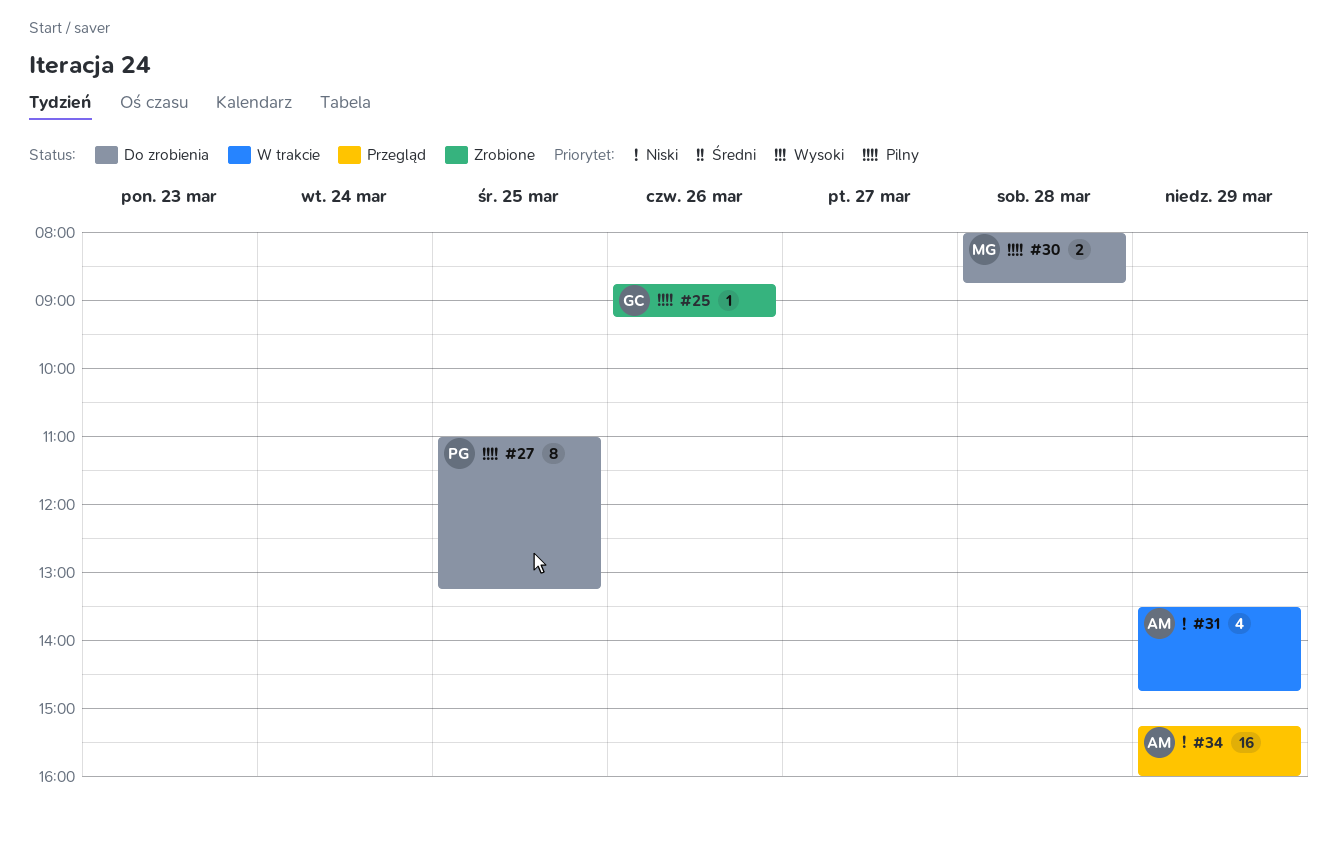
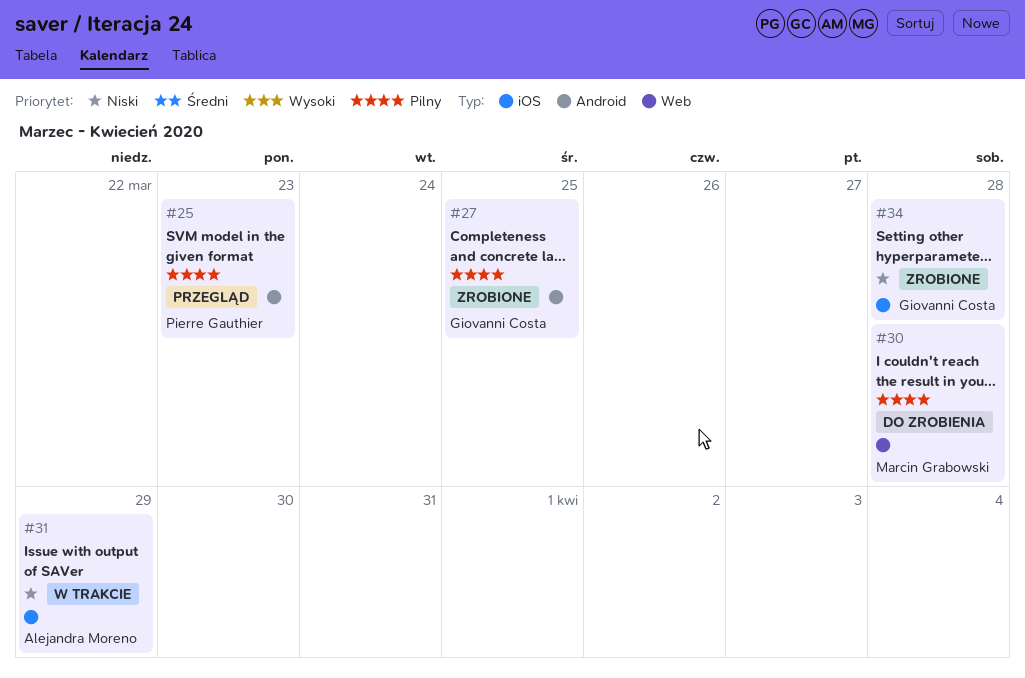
#25, status: Zrobione -> Przegląd
#25, owner: Giovanni Costa -> Pierre Gauthier
#25, day: Mar 26 -> Mar 23
#27, status: Do zrobienia -> Zrobione
#27, owner: Pierre Gauthier -> Giovanni Costa
#34, status: Przegląd -> Zrobione
#34, owner: Alejandra Moreno -> Giovanni Costa
#34, day: Mar 29 -> Mar 28

